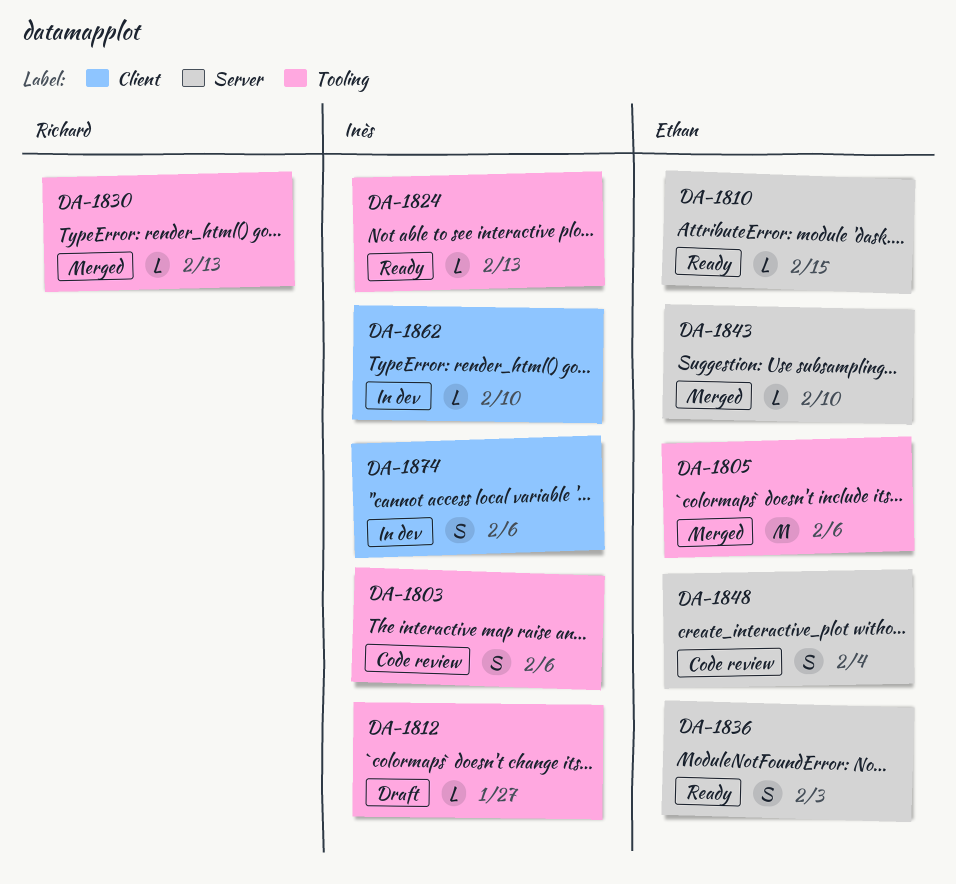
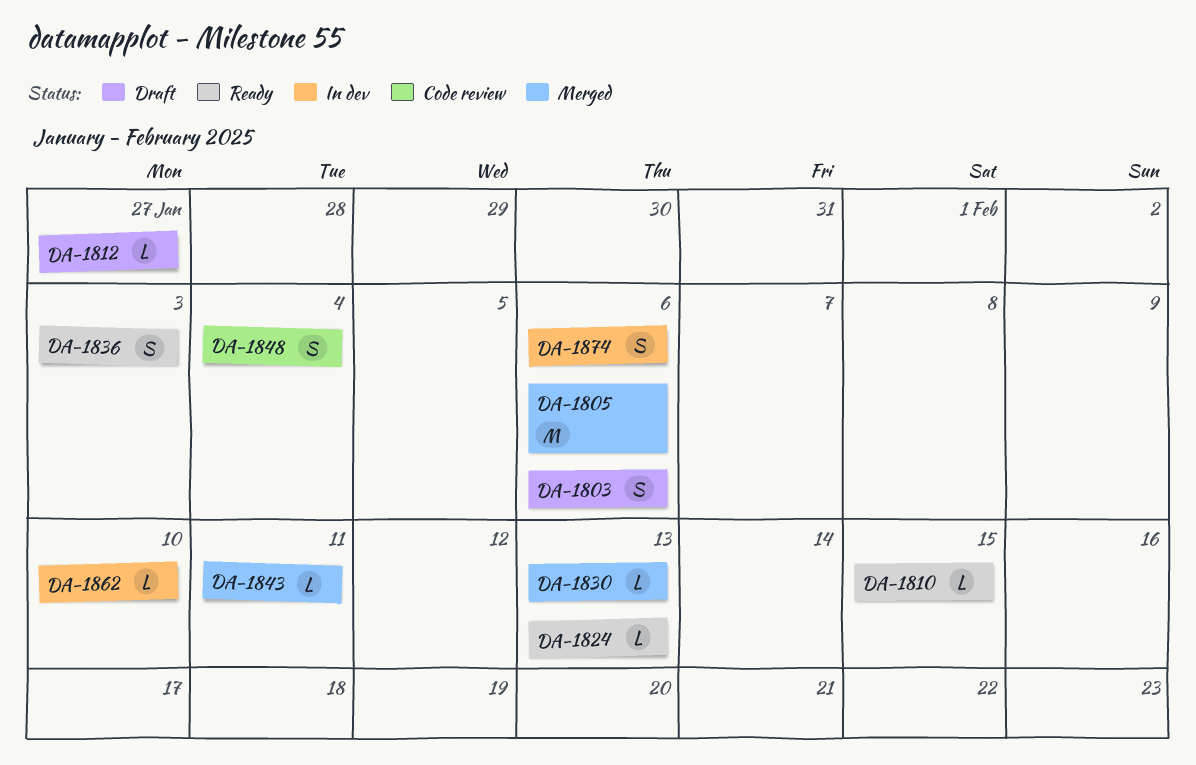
DA-1803, status: Code review -> Draft
DA-1843, due: Feb 10 -> Feb 11

